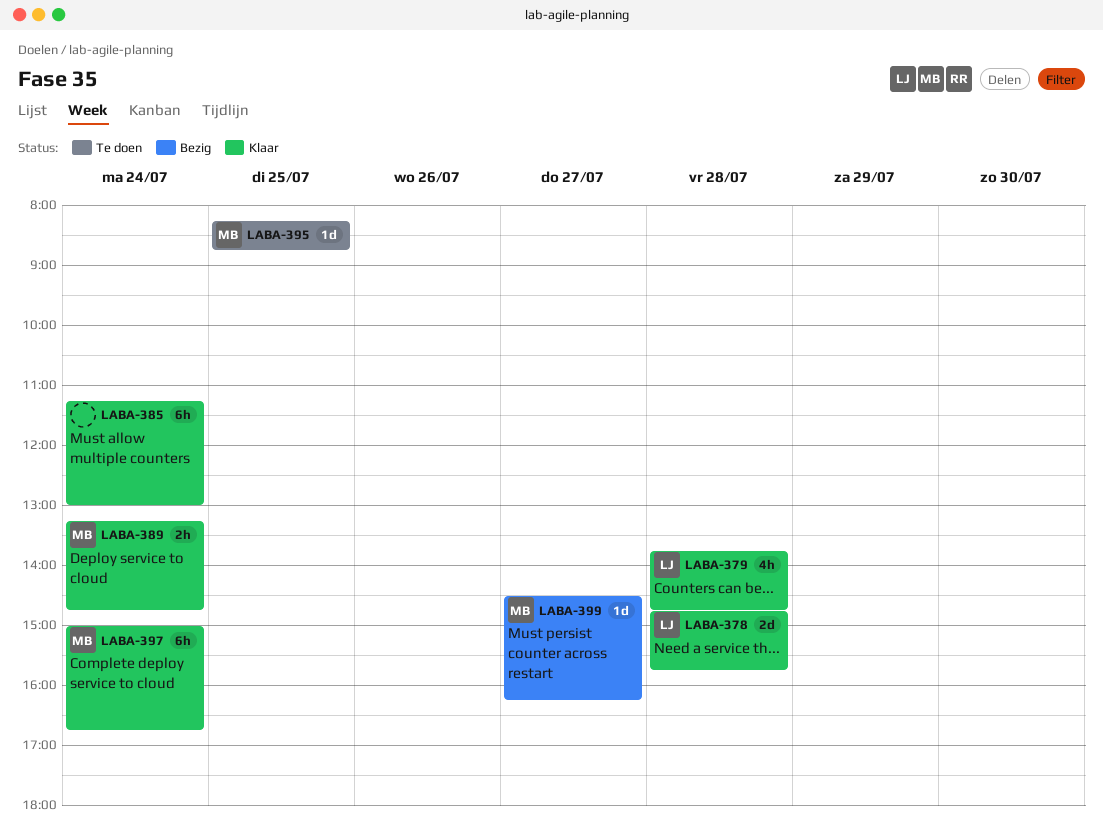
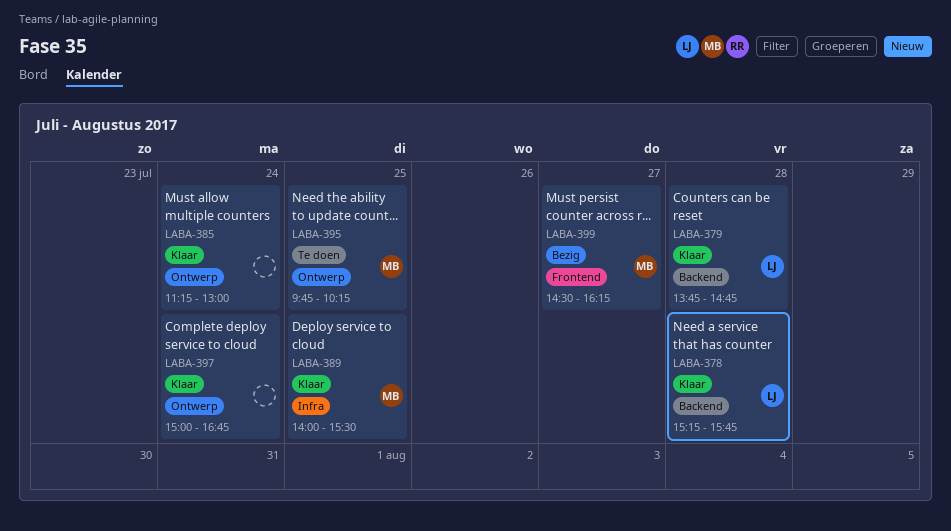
LABA-378, begins: 14:45 -> 15:15
LABA-389, day: Jul 24 -> Jul 25
LABA-389, begins: 13:15 -> 14:00
LABA-389, ends: 14:45 -> 15:30
LABA-395, begins: 08:15 -> 09:45
LABA-395, ends: 08:45 -> 10:15
LABA-397, owner: MB -> none

